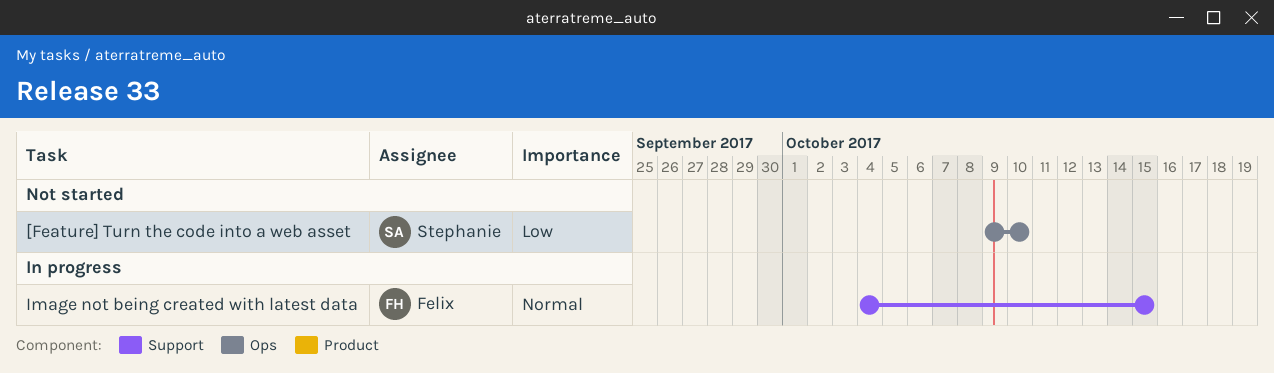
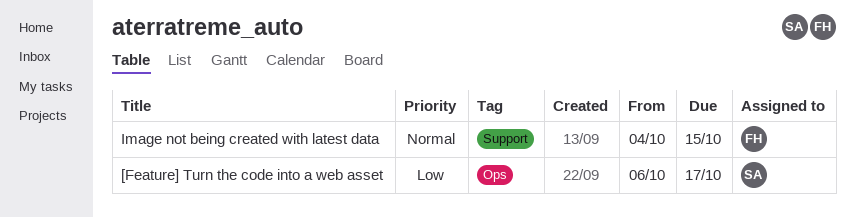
[Feature] Turn the code into a web asset, start: Oct 9 -> Oct 6
[Feature] Turn the code into a web asset, due: Oct 10 -> Oct 17

